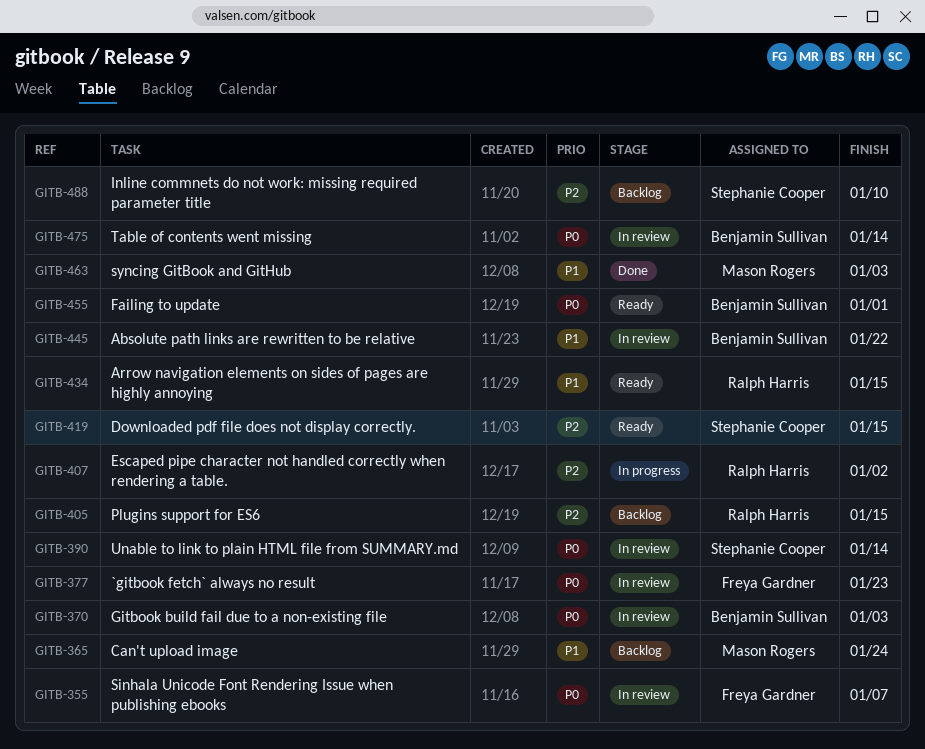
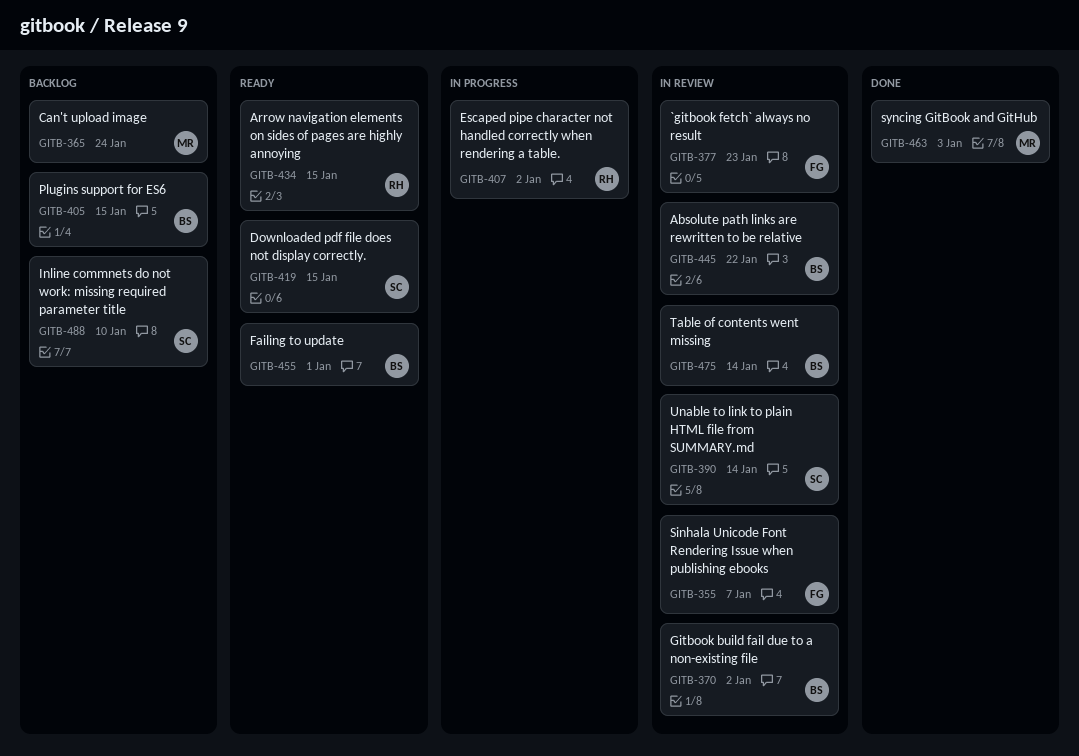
GITB-370, due: Jan 3 -> Jan 2
GITB-405, owner: Ralph Harris -> Benjamin Sullivan

